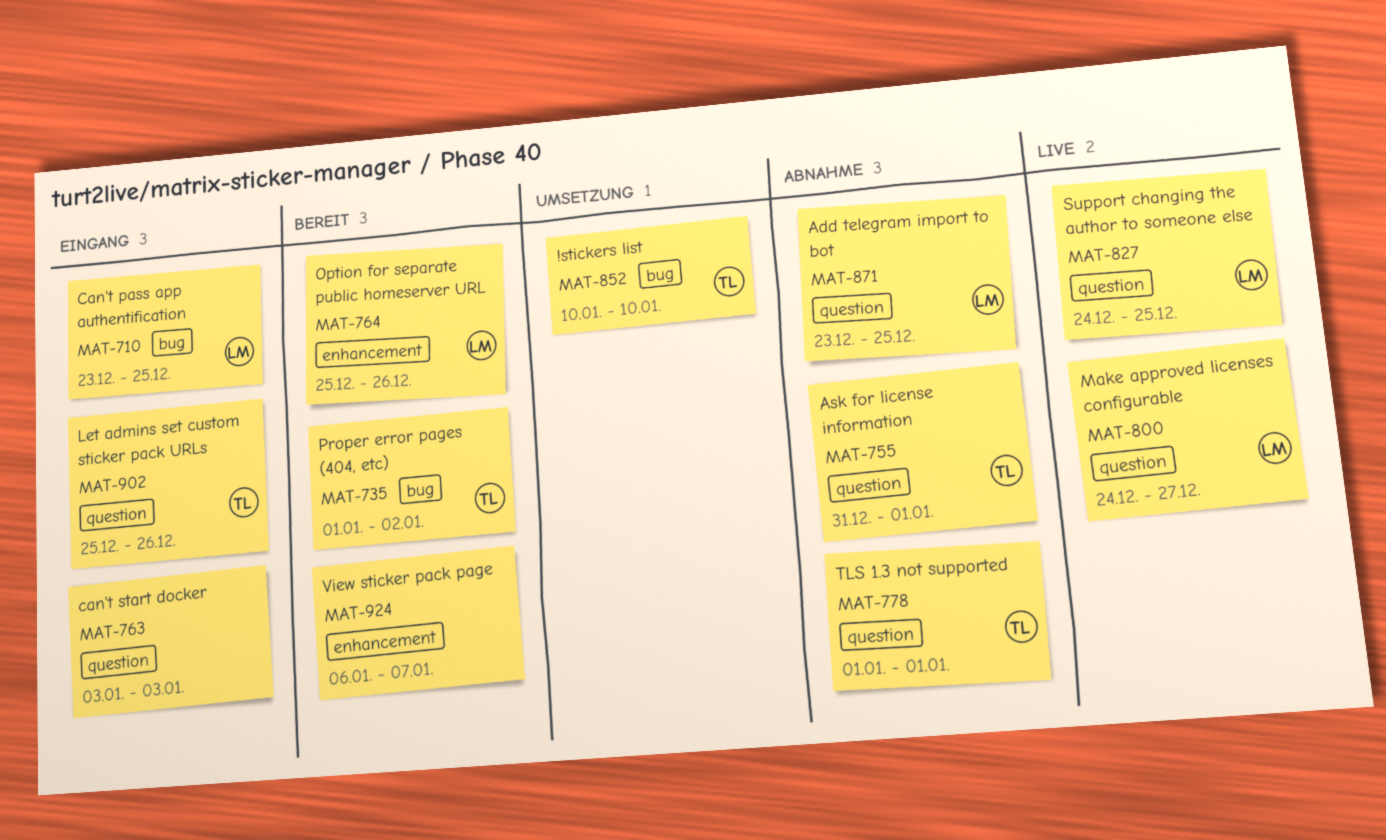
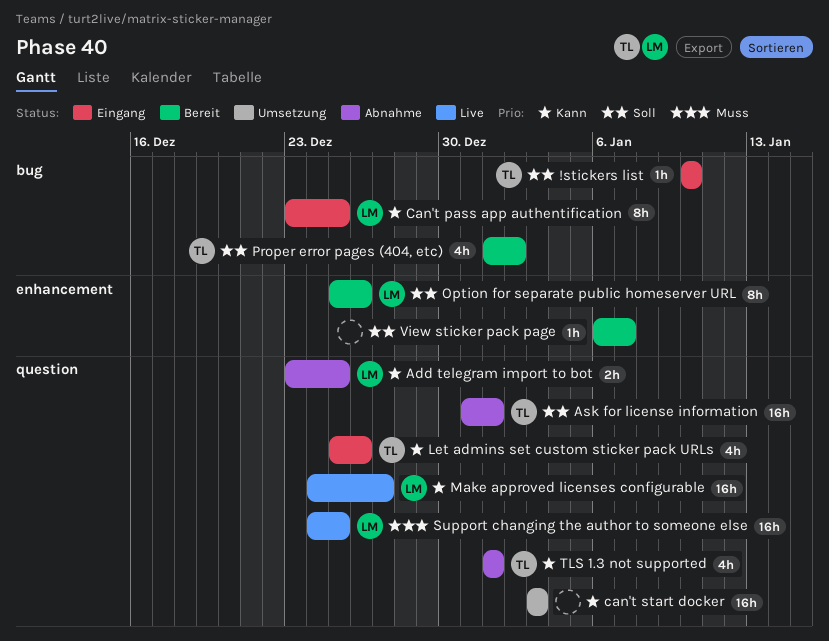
!stickers list, status: Umsetzung -> Eingang
can't start docker, status: Eingang -> Umsetzung

